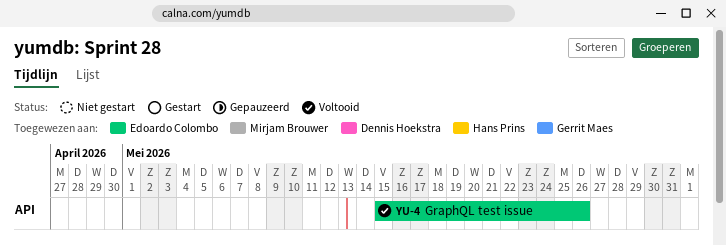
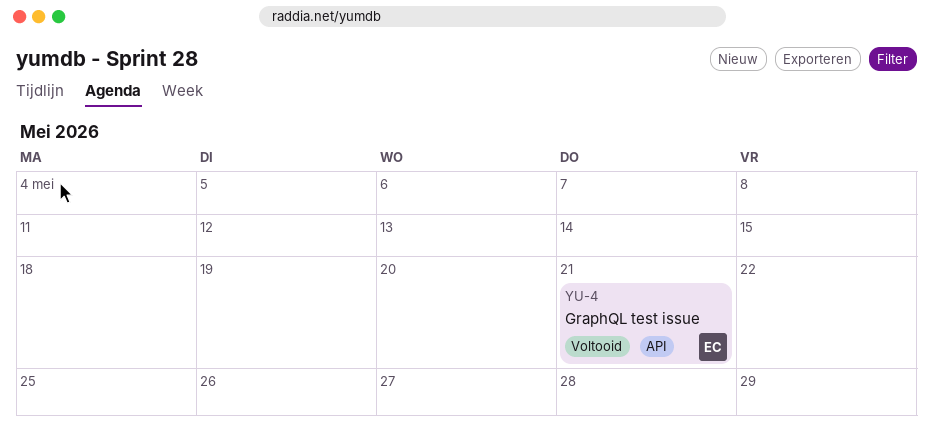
YU-4, due: May 26 -> May 21

